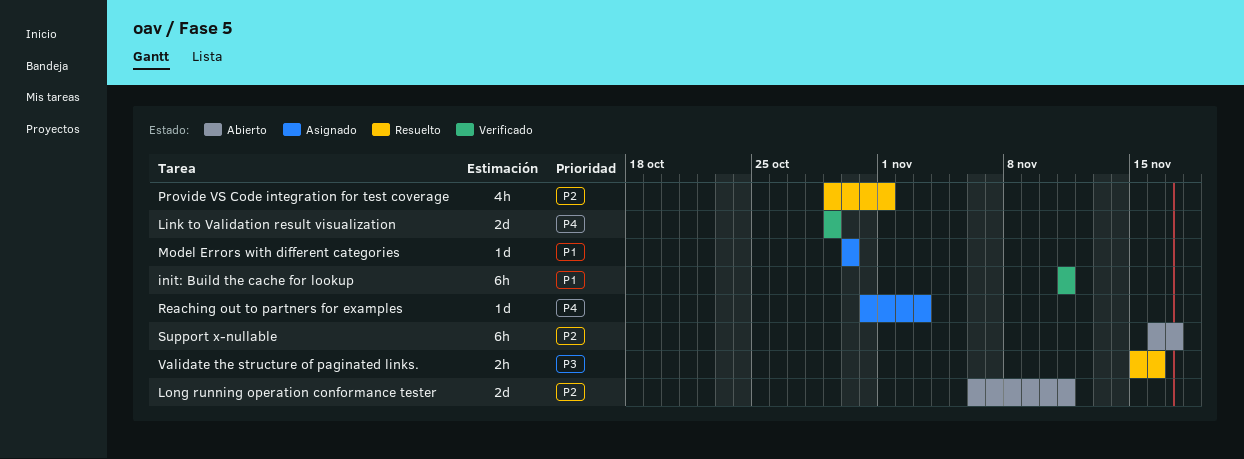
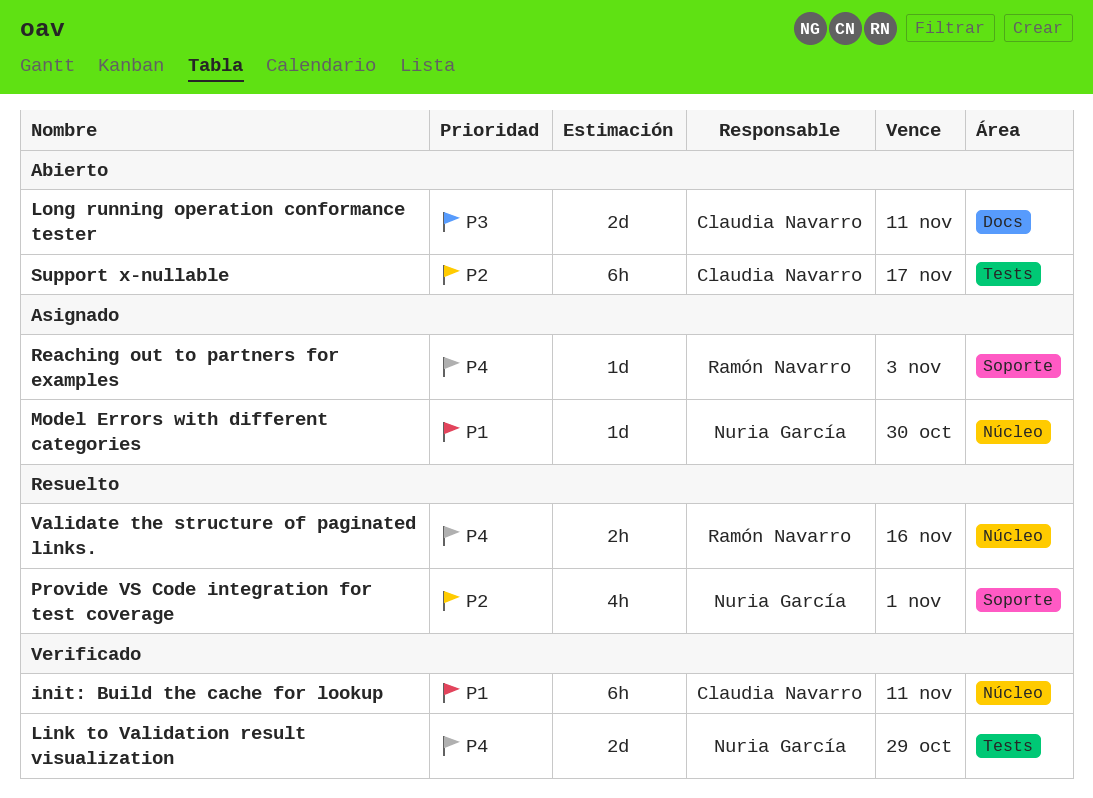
Long running operation conformance tester, priority: P2 -> P3
Validate the structure of paginated links., priority: P3 -> P4

